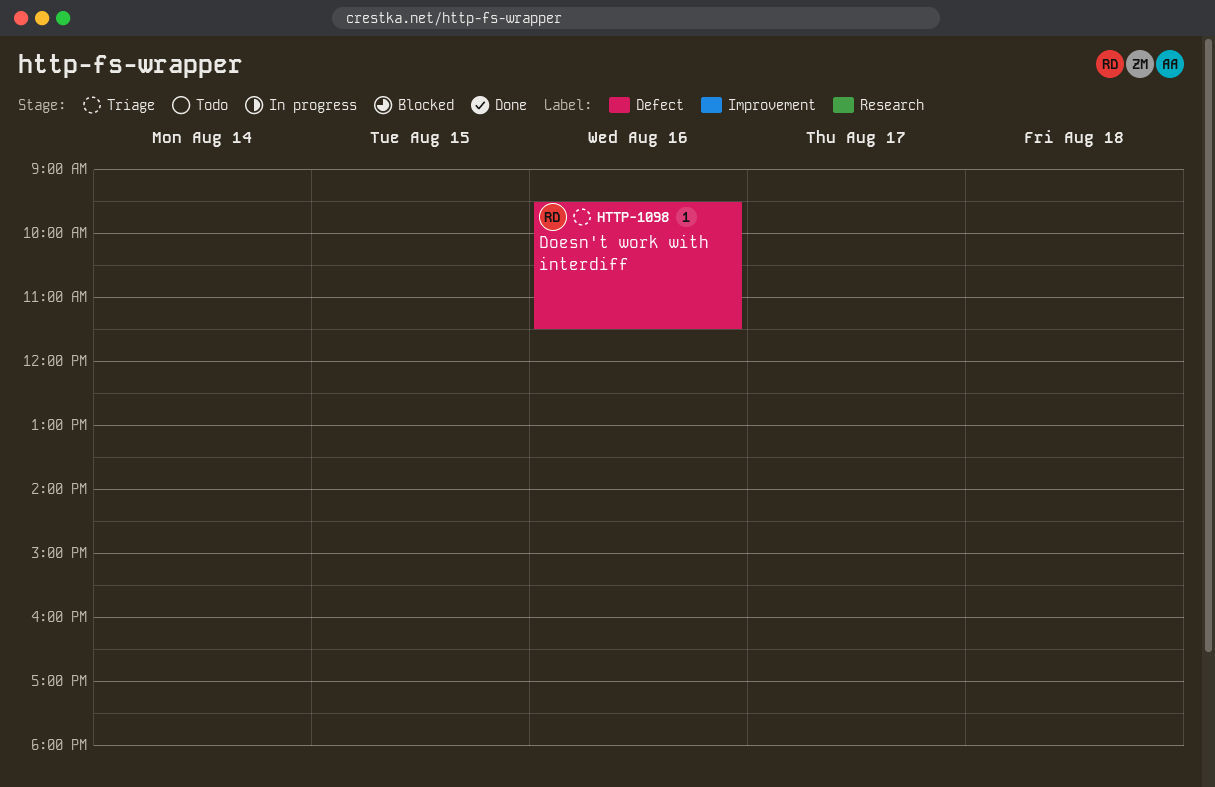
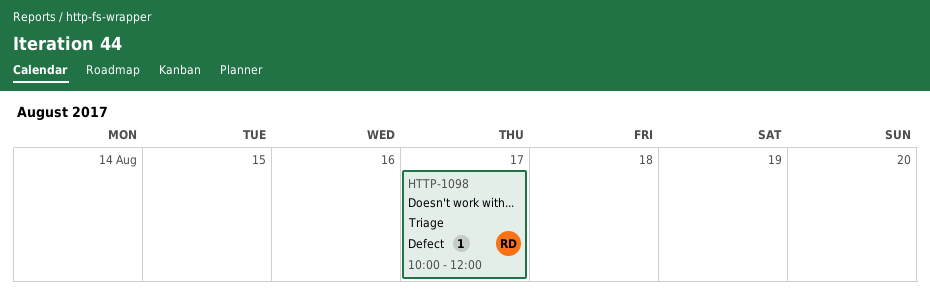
HTTP-1098, day: Aug 16 -> Aug 17
HTTP-1098, begins: 09:30 -> 10:00
HTTP-1098, ends: 11:30 -> 12:00

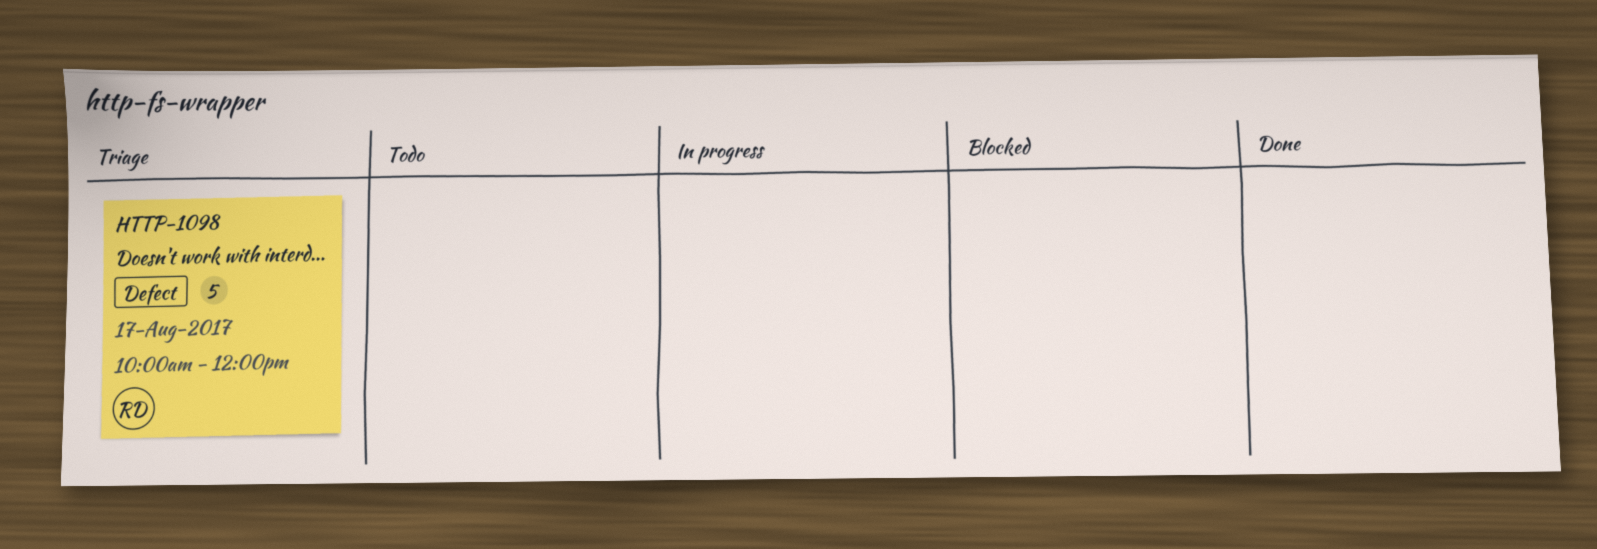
HTTP-1098, estimate: 1 -> 5

